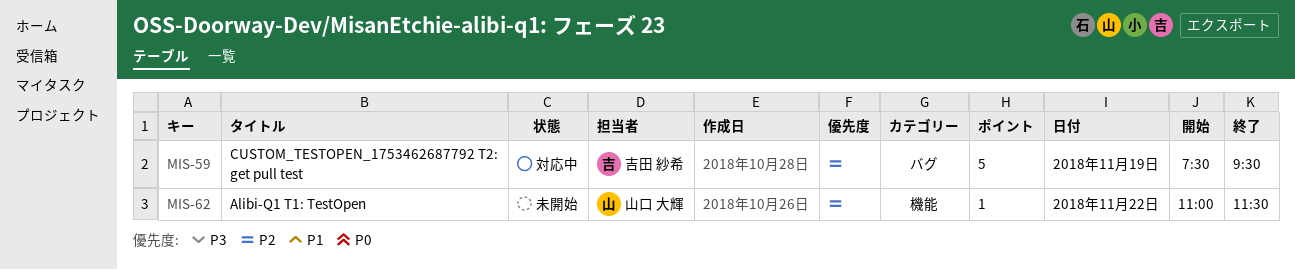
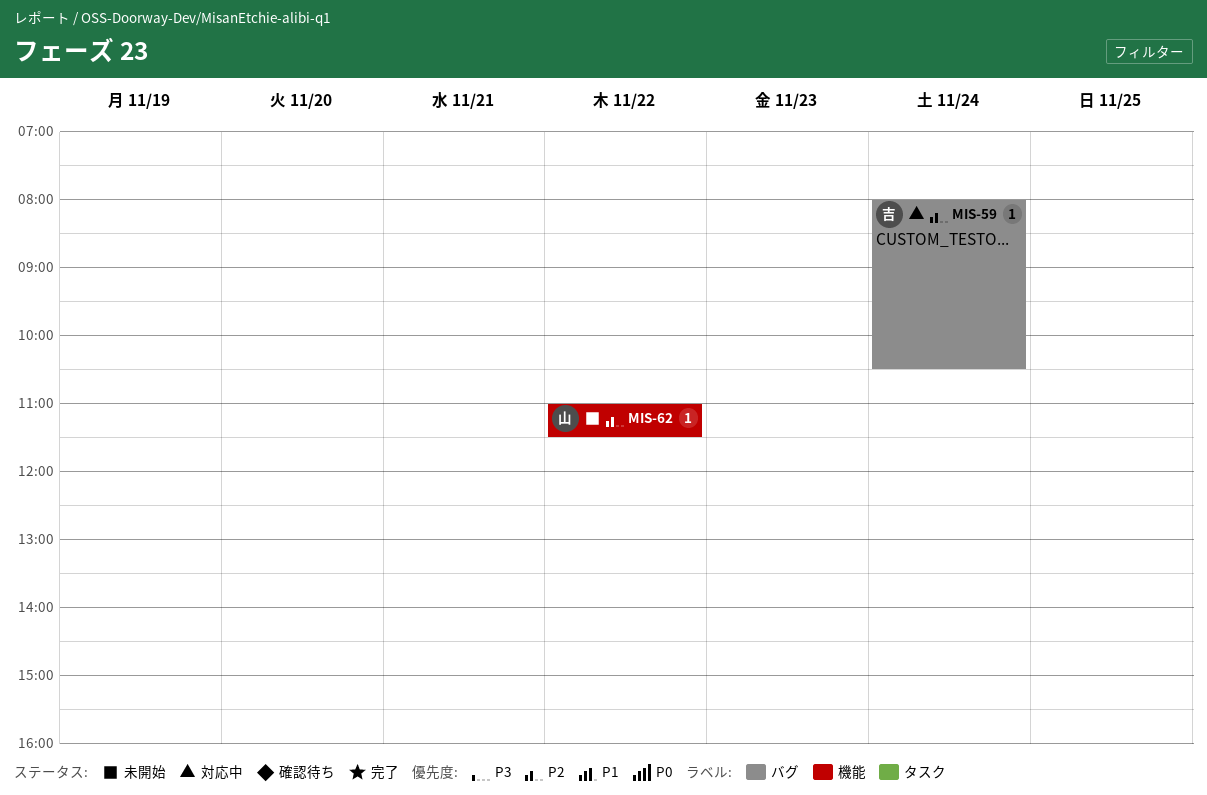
MIS-59, estimate: 5 -> 1
MIS-59, day: Nov 19 -> Nov 24
MIS-59, begins: 07:30 -> 08:00
MIS-59, ends: 09:30 -> 10:30

